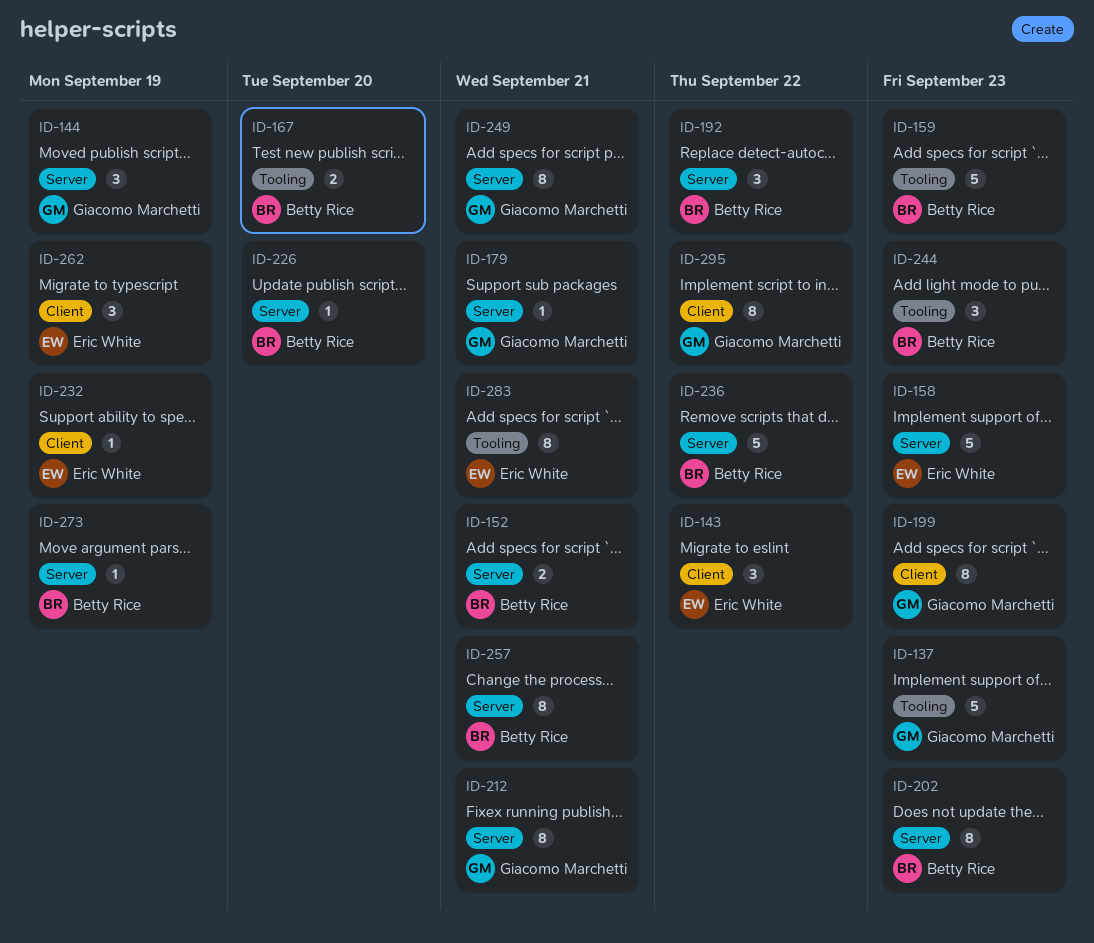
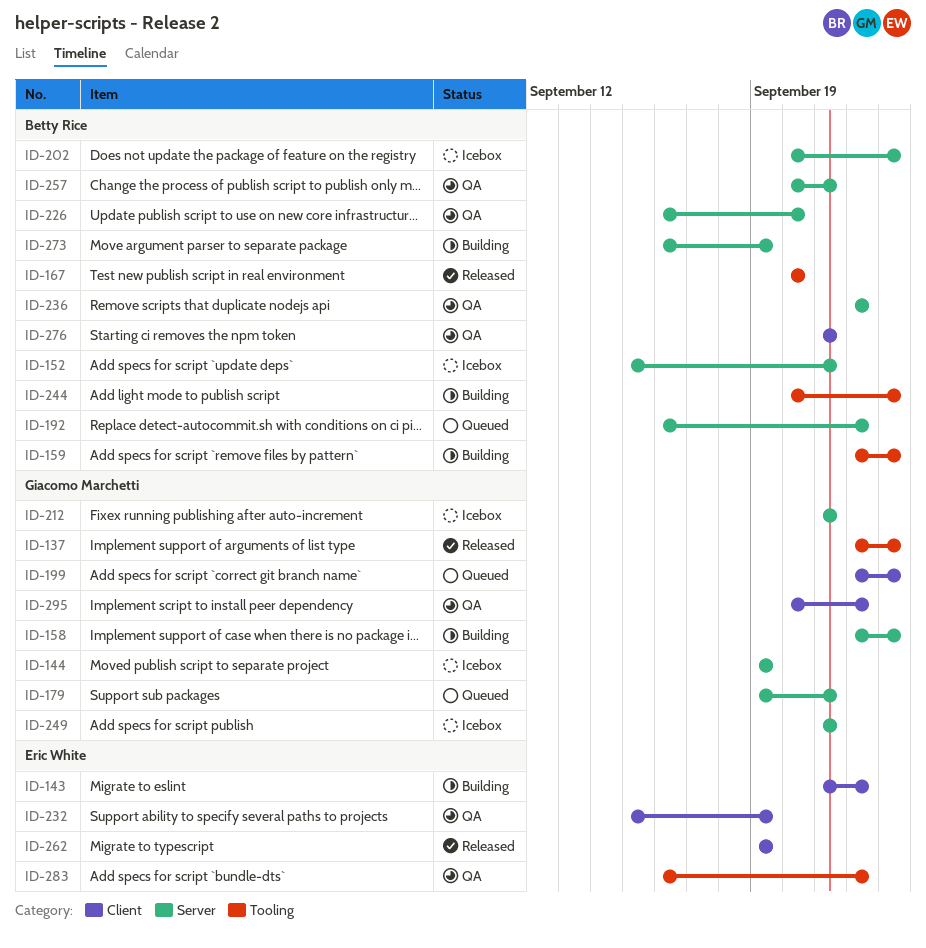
ID-158, owner: Eric White -> Giacomo Marchetti
ID-276: none -> present
ID-283, due: Sep 21 -> Sep 22

